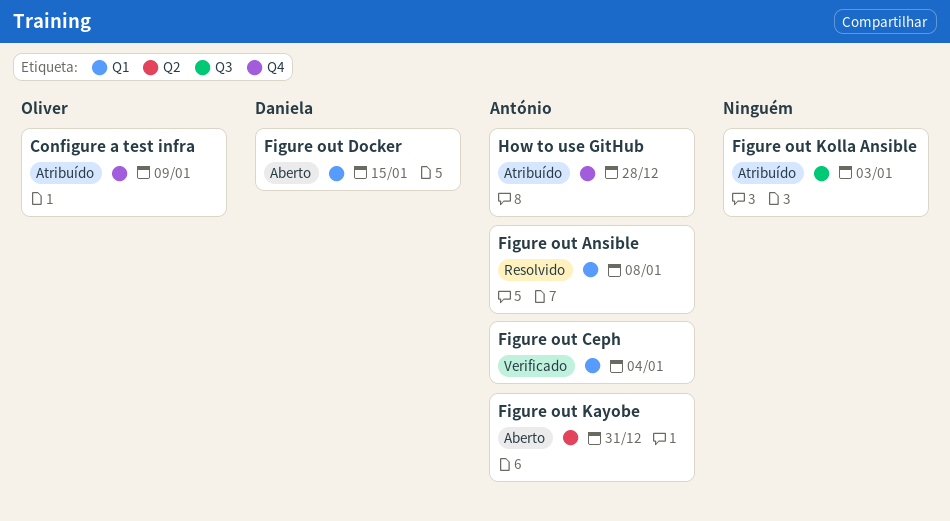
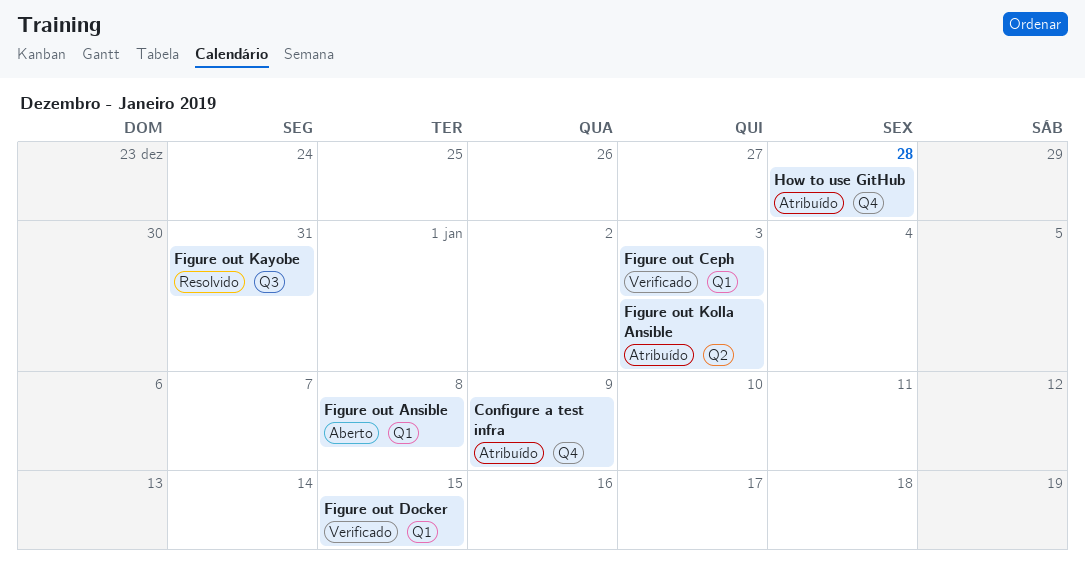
Figure out Ansible, status: Resolvido -> Aberto
Figure out Ceph, due: Jan 4 -> Jan 3
Figure out Docker, status: Aberto -> Verificado
Figure out Kayobe, status: Aberto -> Resolvido
Figure out Kayobe, label: Q2 -> Q3
Figure out Kolla Ansible, label: Q3 -> Q2

